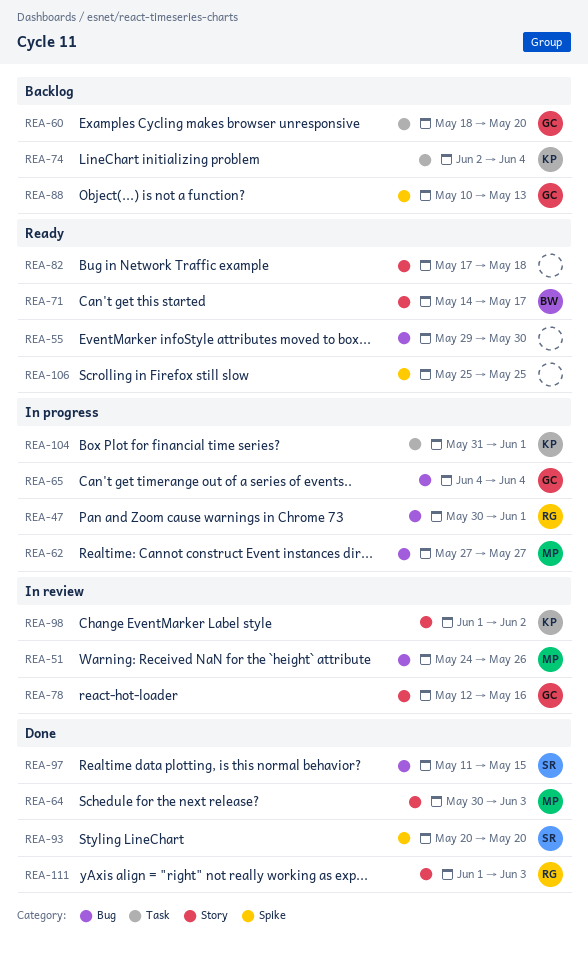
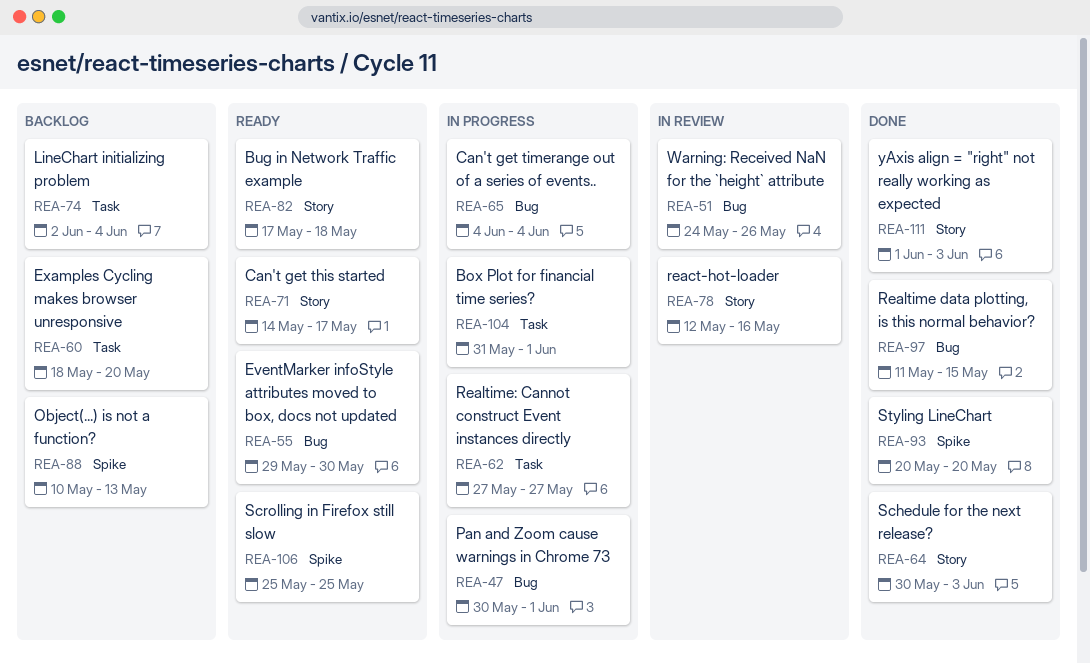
REA-62, label: Bug -> Task
REA-98: present -> none

